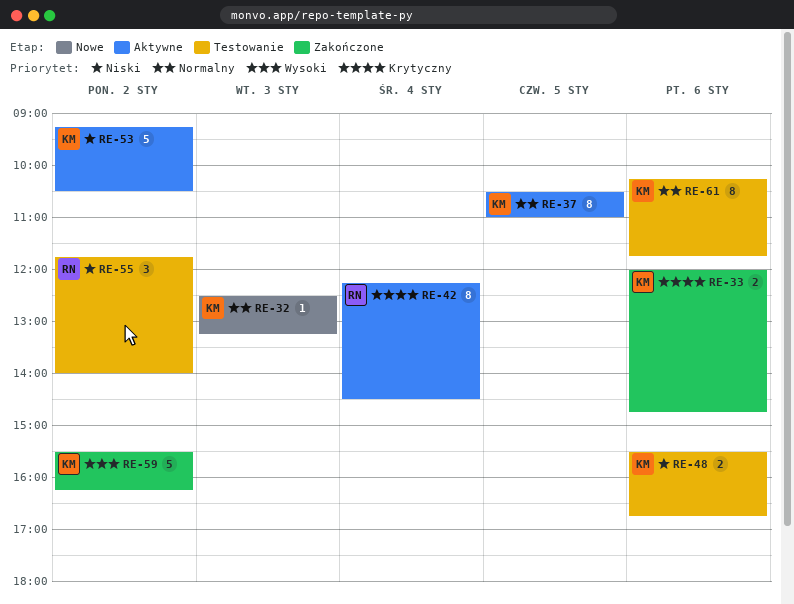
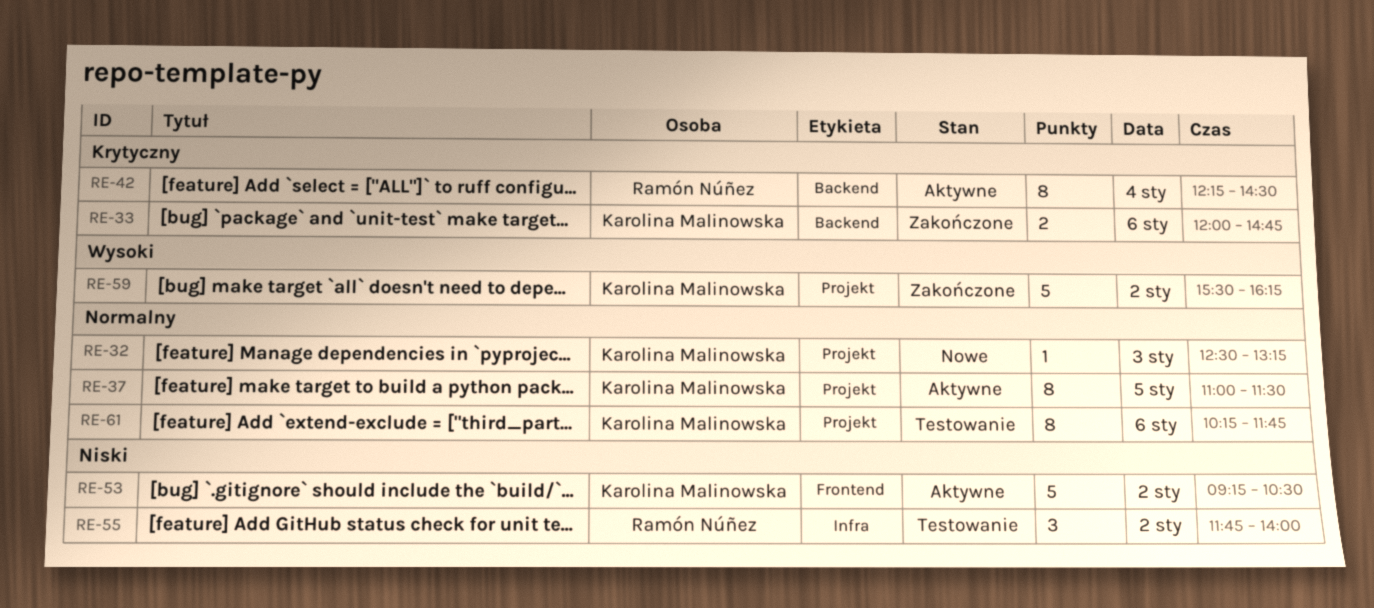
RE-37, begins: 10:30 -> 11:00
RE-37, ends: 11:00 -> 11:30
RE-48: present -> none

